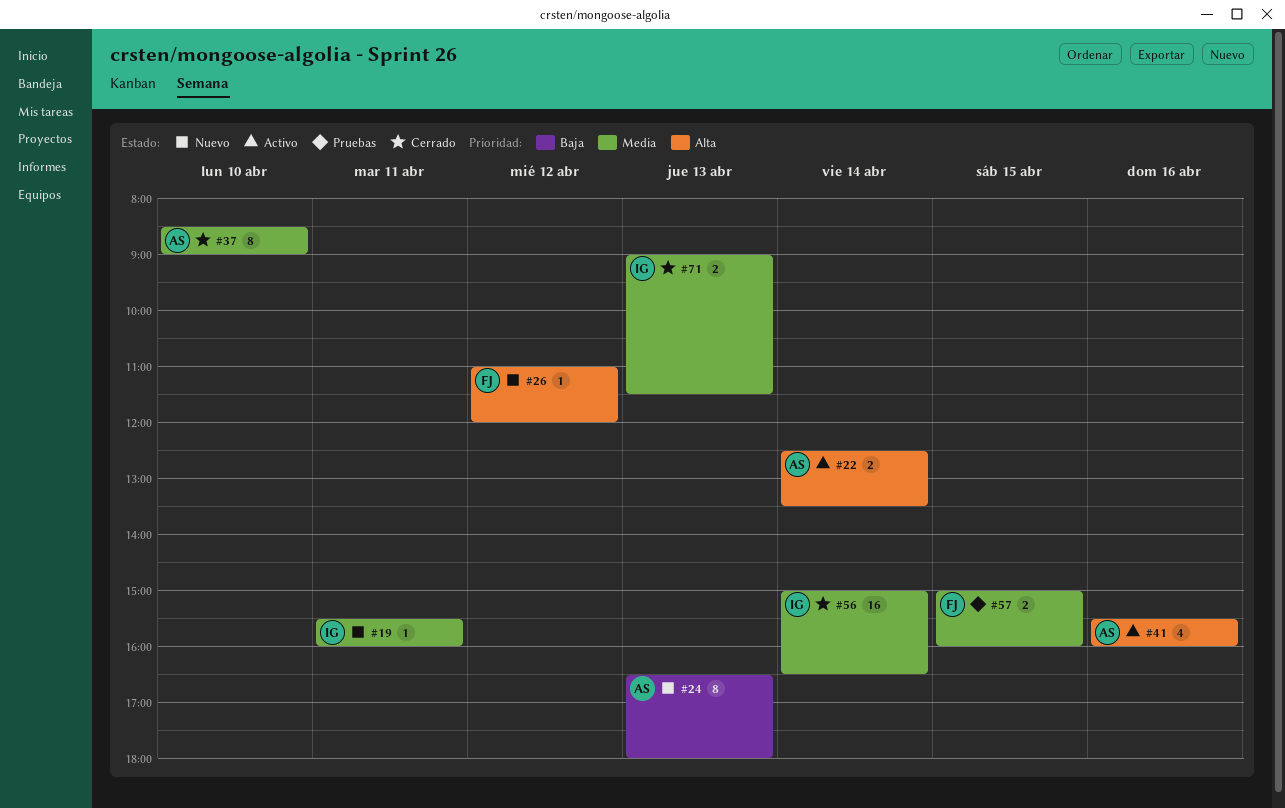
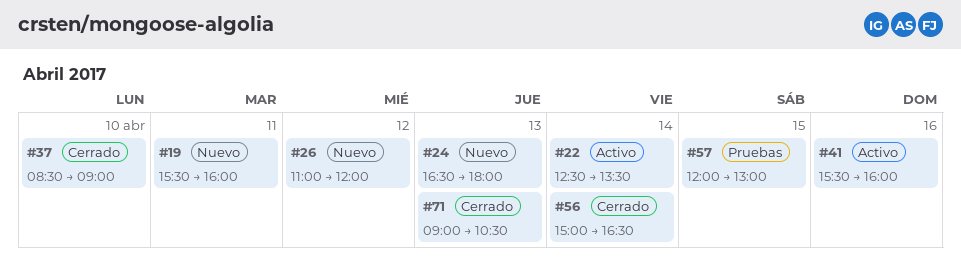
#57, begins: 15:00 -> 12:00
#57, ends: 16:00 -> 13:00
#71, ends: 11:30 -> 10:30

